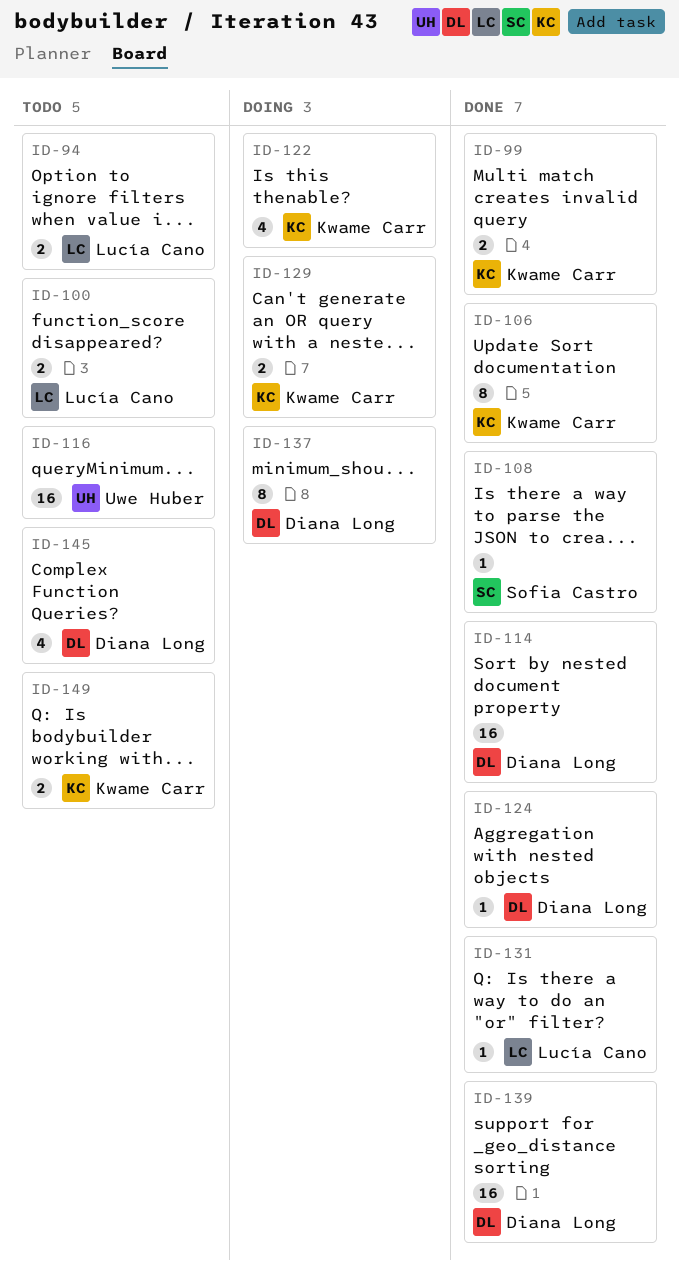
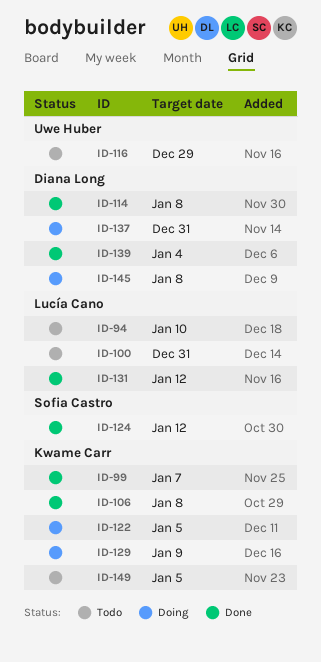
ID-108: present -> none
ID-124, owner: Diana Long -> Sofia Castro
ID-145, status: Todo -> Doing

